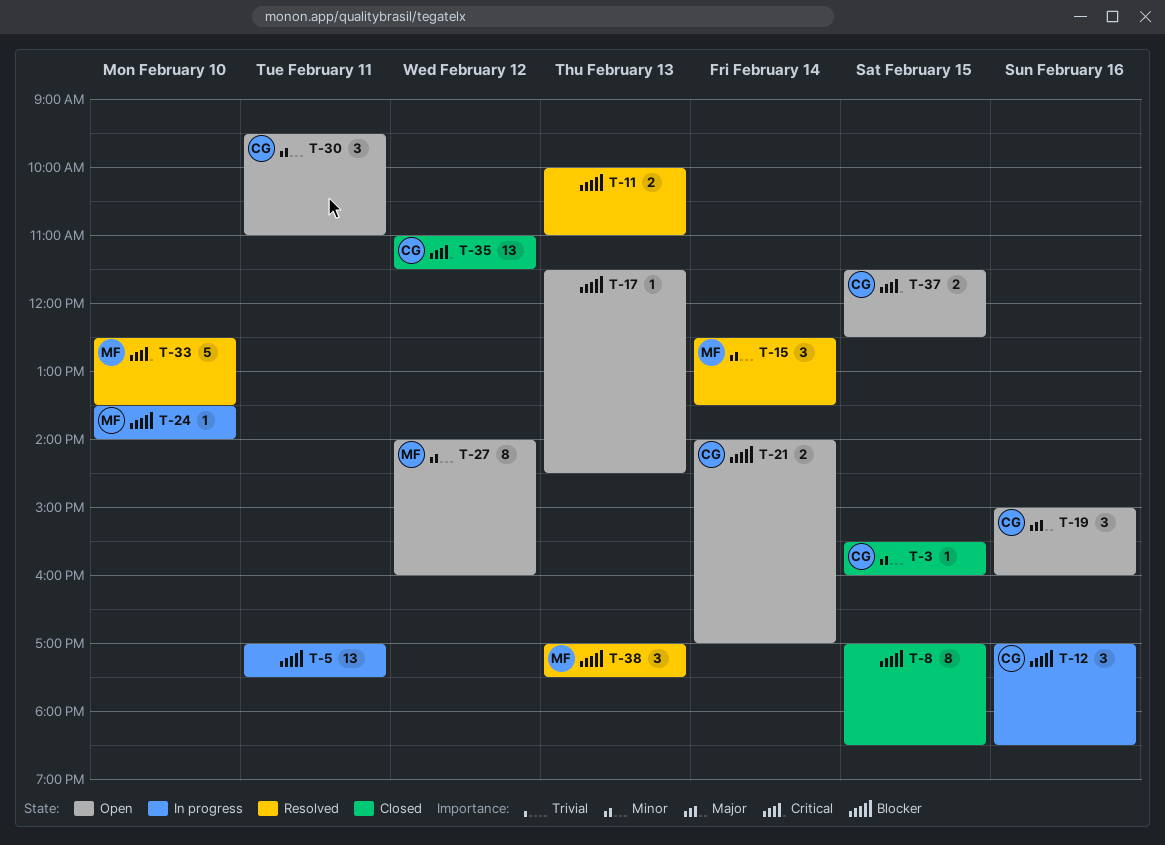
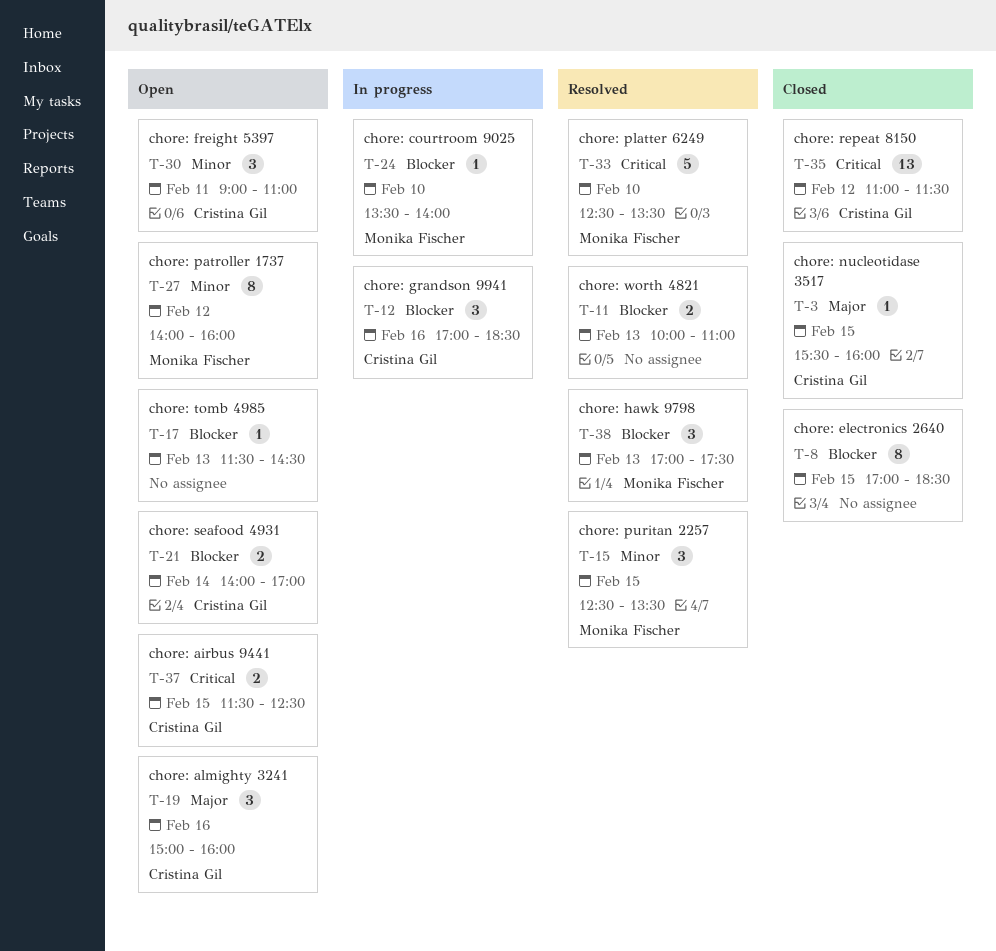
T-3, priority: Minor -> Major
T-5: present -> none
T-15, day: Feb 14 -> Feb 15
T-30, begins: 09:30 -> 09:00

